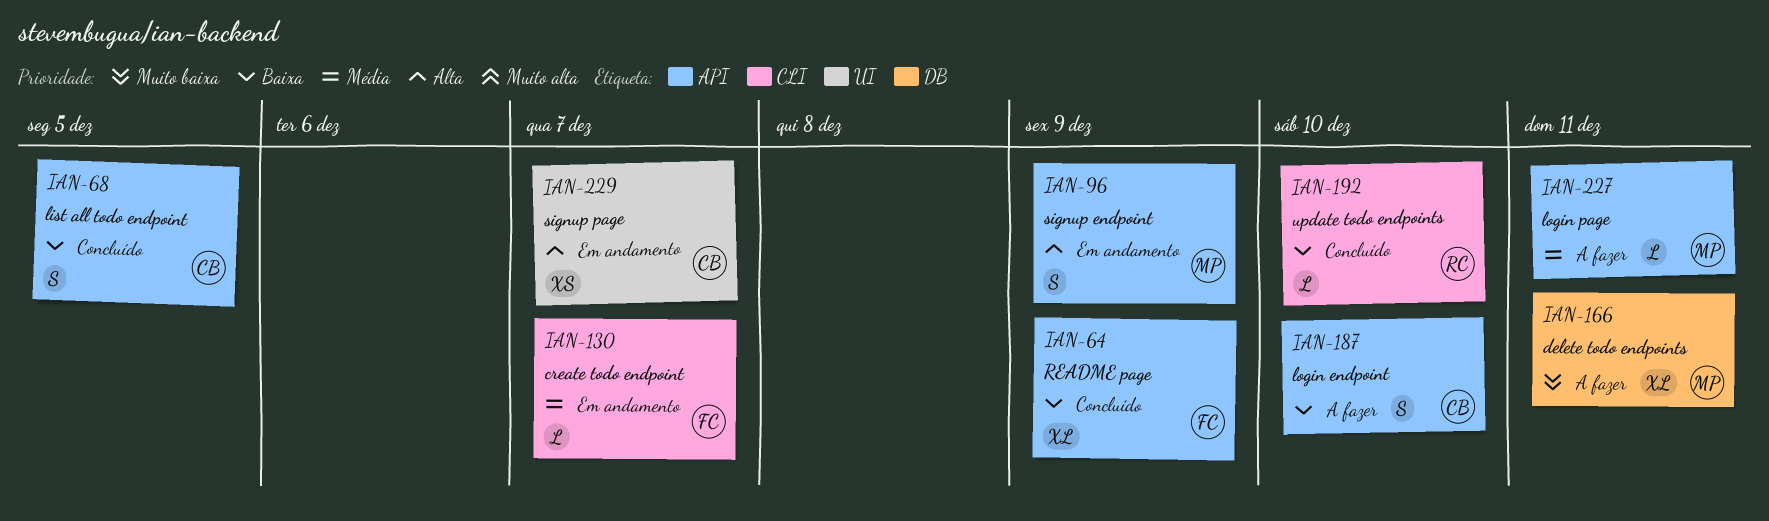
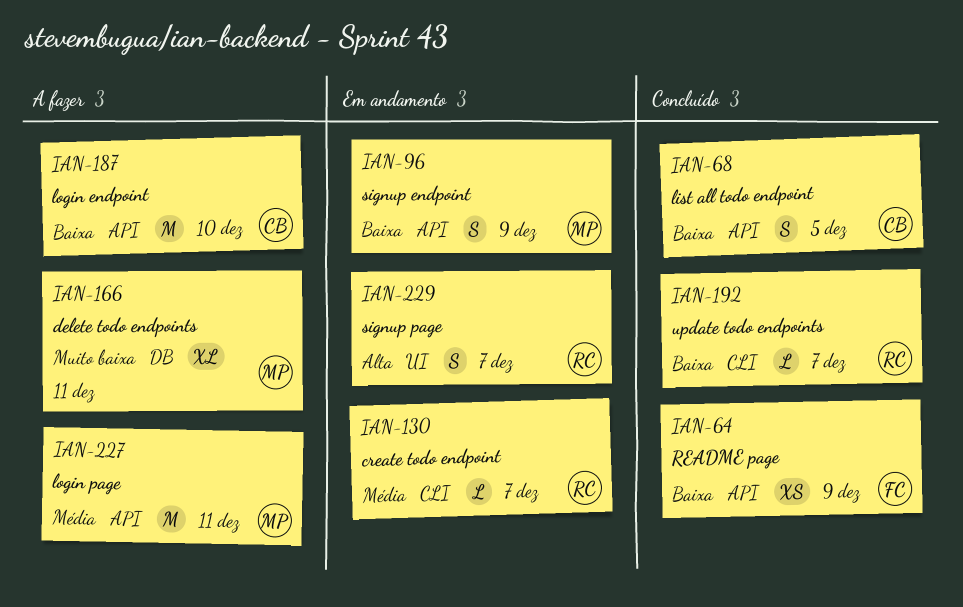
IAN-64, estimate: XL -> XS
IAN-96, priority: Alta -> Baixa
IAN-130, owner: FC -> RC
IAN-187, estimate: S -> M
IAN-192, due: Dec 10 -> Dec 7
IAN-227, estimate: L -> M
IAN-229, owner: CB -> RC
IAN-229, estimate: XS -> S

